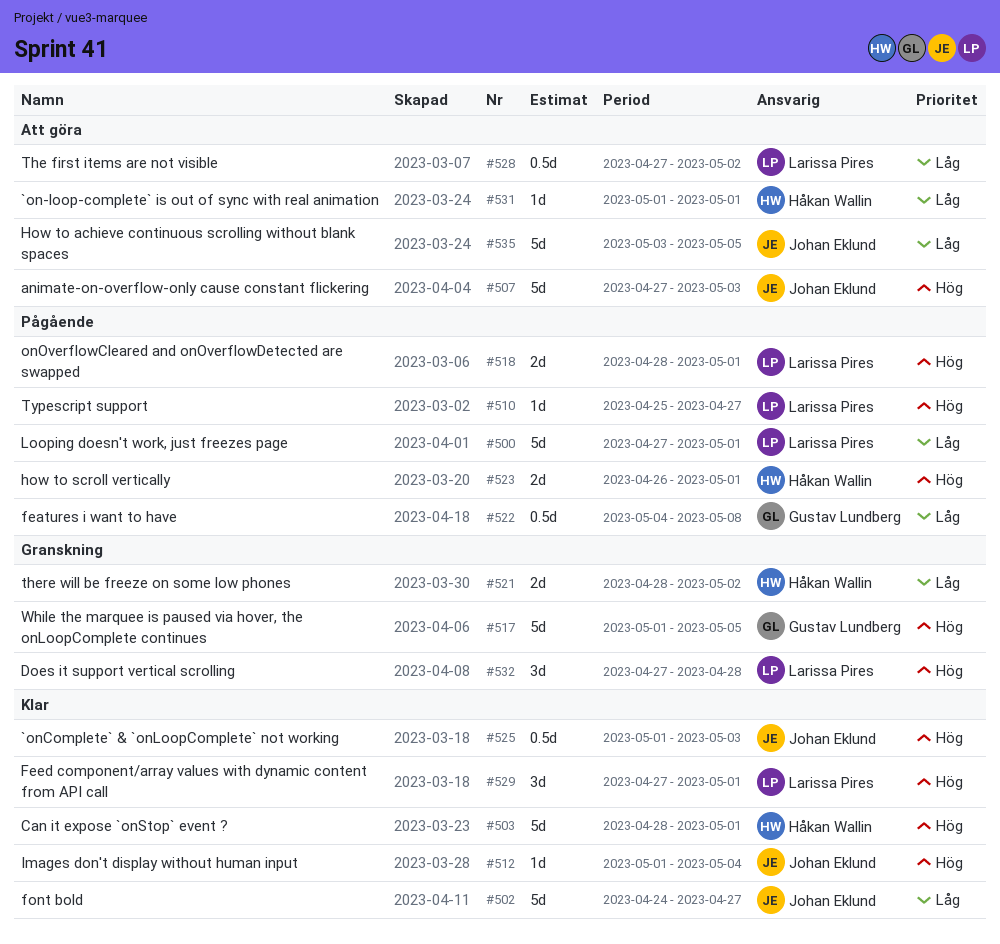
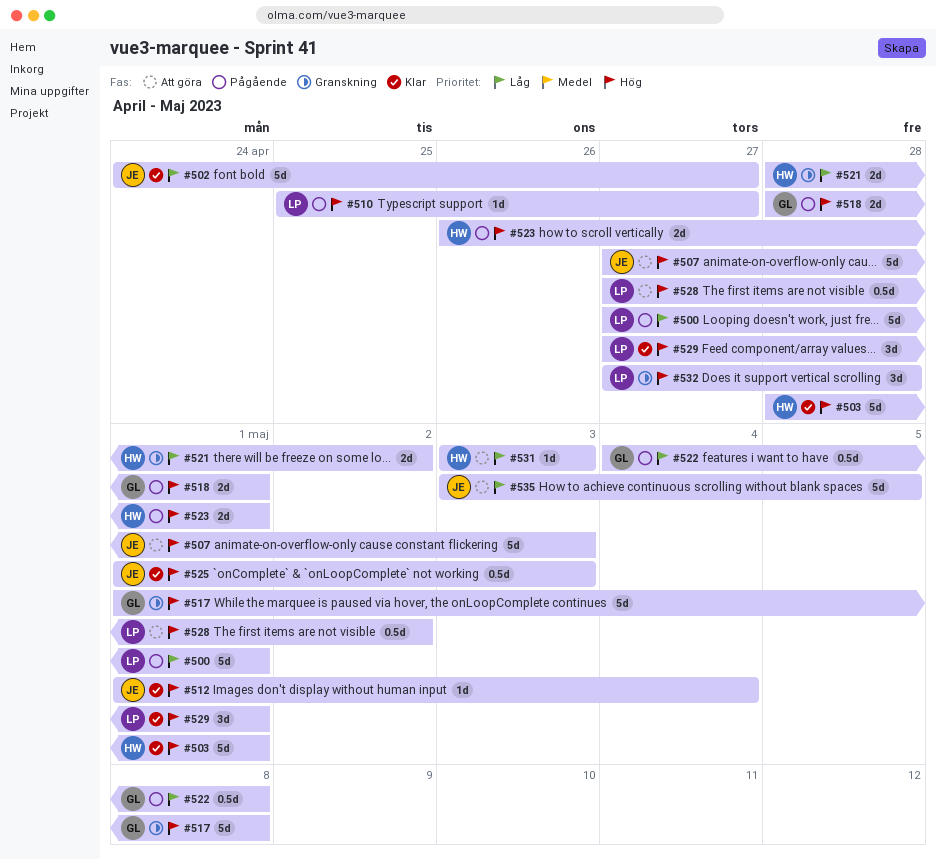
#517, due: May 5 -> May 8
#518, owner: Larissa Pires -> Gustav Lundberg
#528, priority: Låg -> Hög
#531, start: May 1 -> May 3
#531, due: May 1 -> May 3

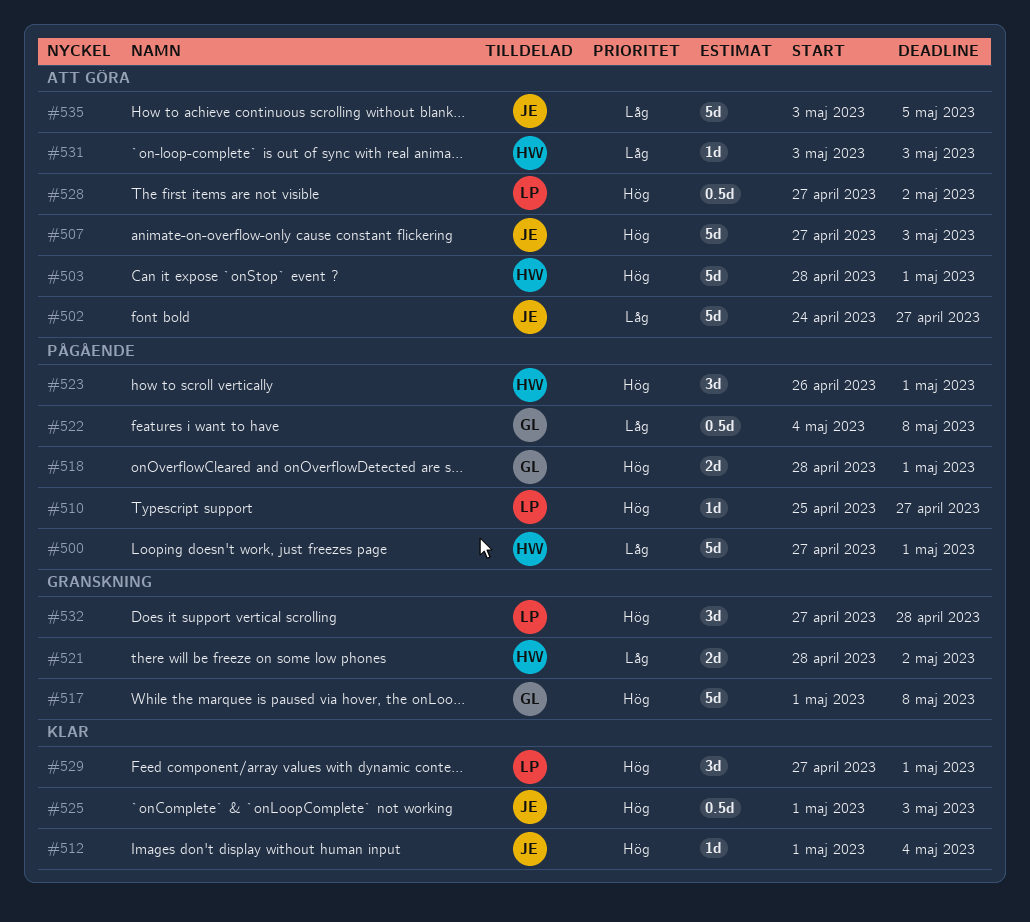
#500, owner: LP -> HW
#502, status: Klar -> Att göra
#503, status: Klar -> Att göra
#523, estimate: 2d -> 3d

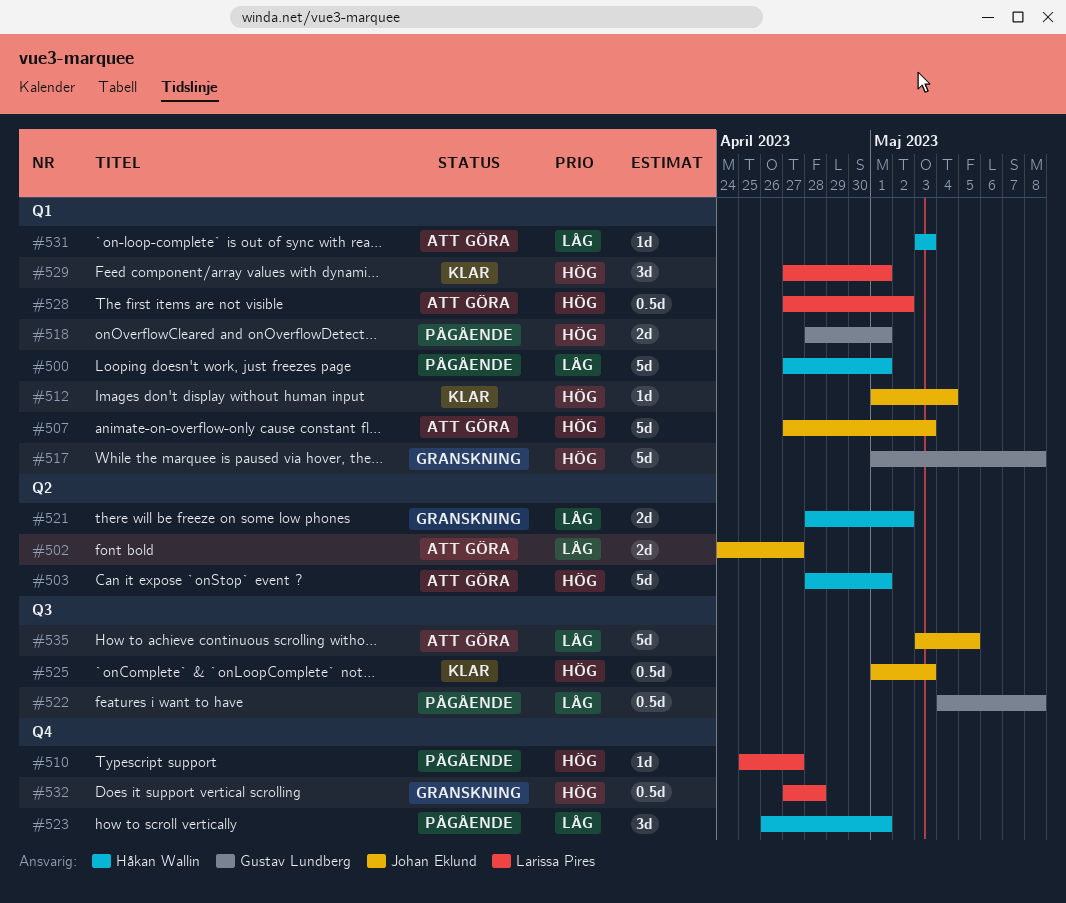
#502, estimate: 5d -> 2d
#523, priority: Hög -> Låg
#532, estimate: 3d -> 0.5d

